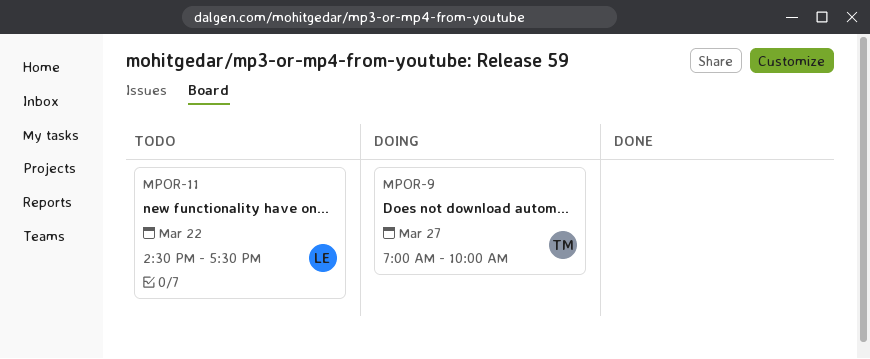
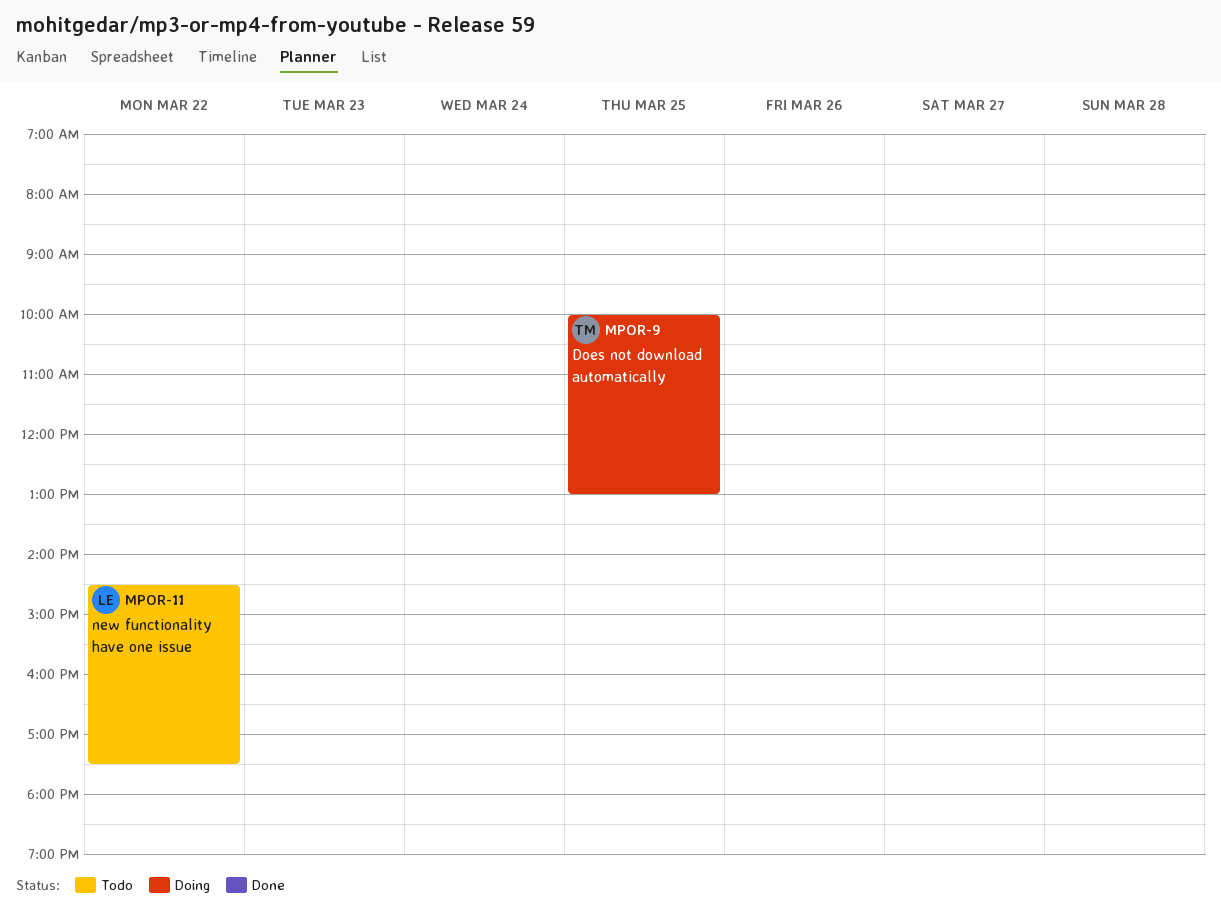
MPOR-9, day: Mar 27 -> Mar 25
MPOR-9, begins: 07:00 -> 10:00
MPOR-9, ends: 10:00 -> 13:00

